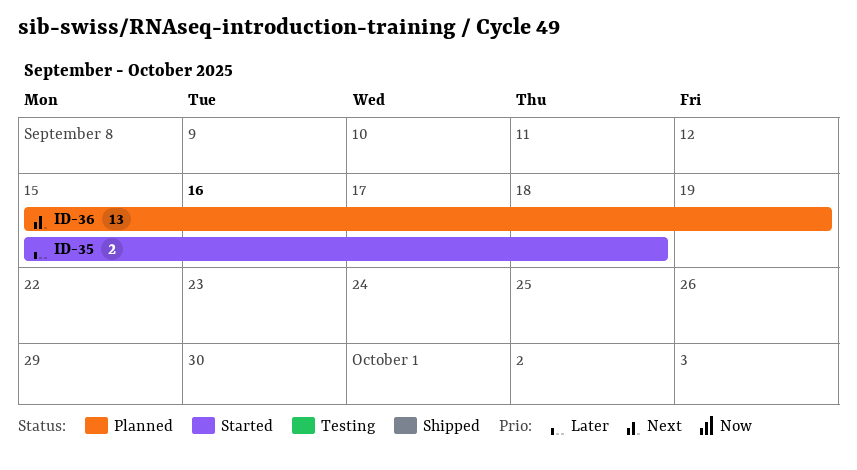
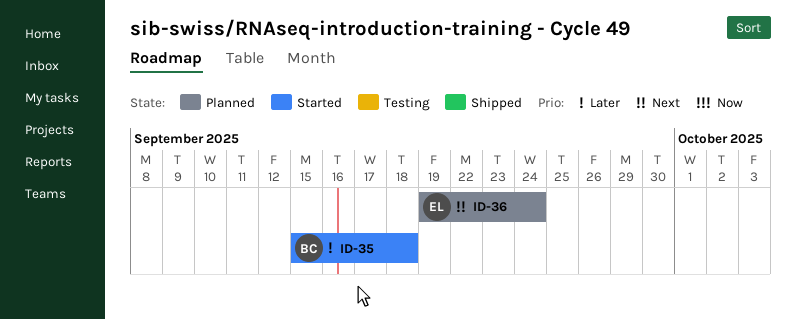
ID-36, start: Sep 15 -> Sep 19
ID-36, due: Sep 19 -> Sep 24

